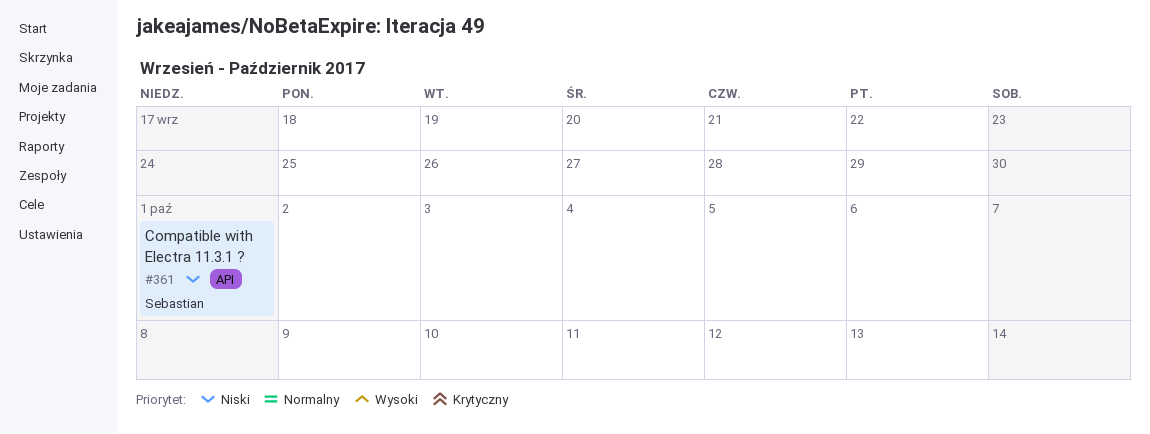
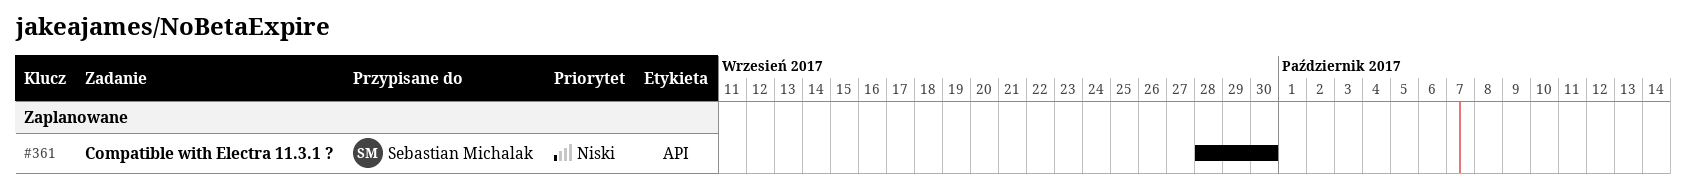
#361, due: Oct 1 -> Sep 30

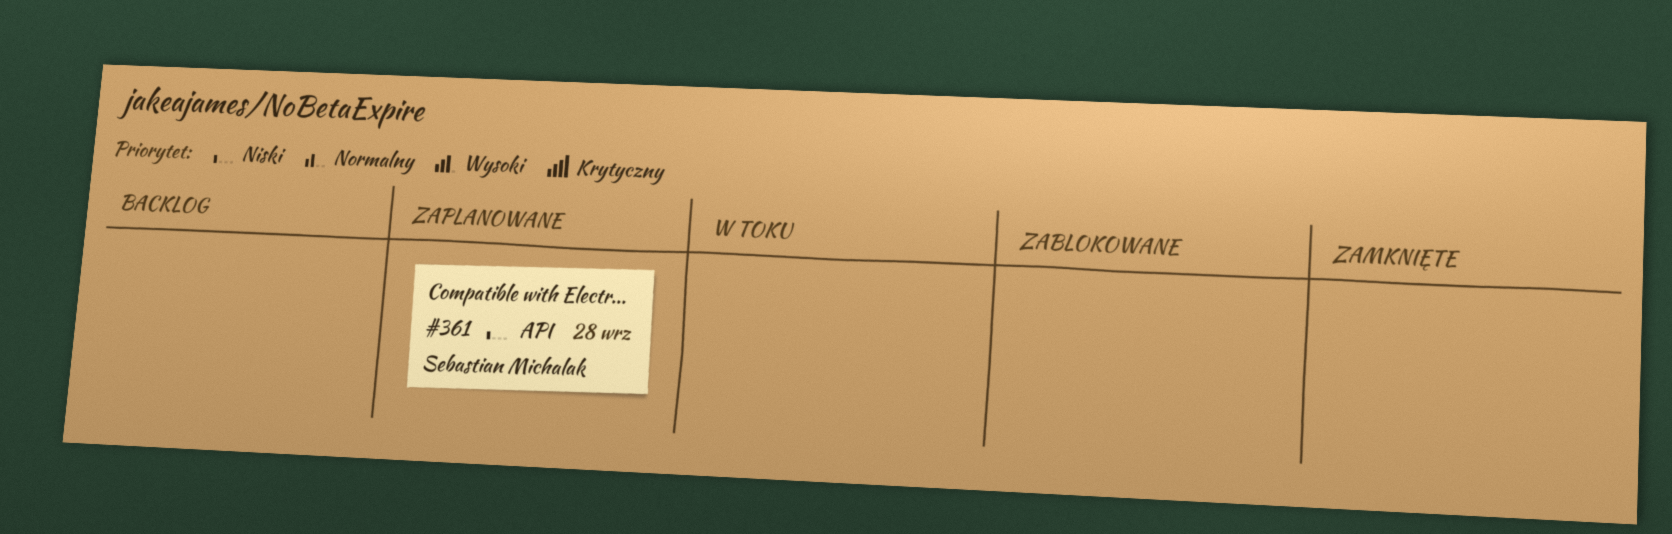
#361, due: Sep 30 -> Sep 28

